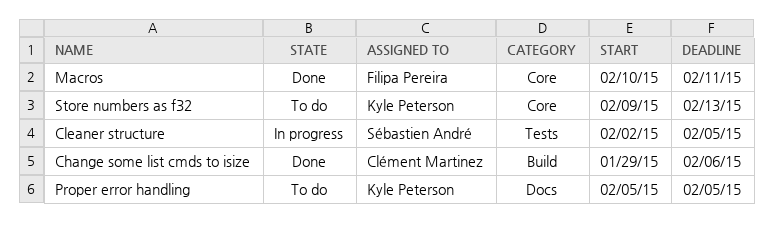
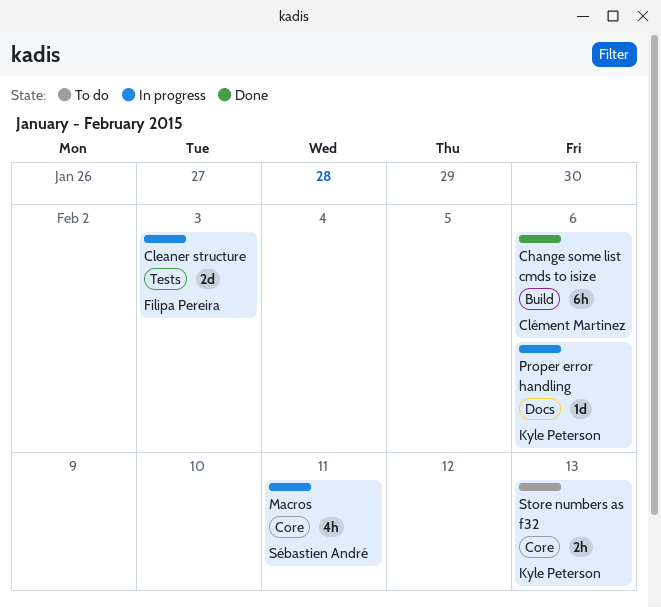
Cleaner structure, owner: Sébastien André -> Filipa Pereira
Cleaner structure, due: Feb 5 -> Feb 3
Macros, status: Done -> In progress
Macros, owner: Filipa Pereira -> Sébastien André
Proper error handling, status: To do -> In progress
Proper error handling, due: Feb 5 -> Feb 6

